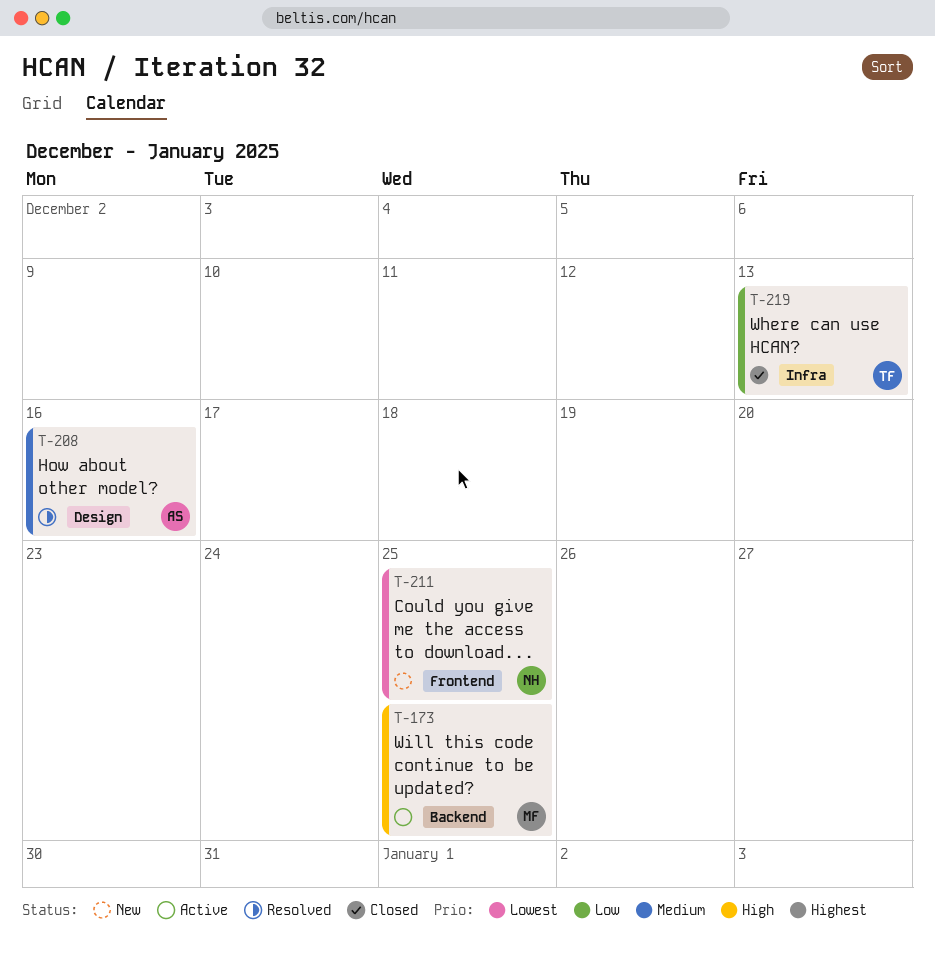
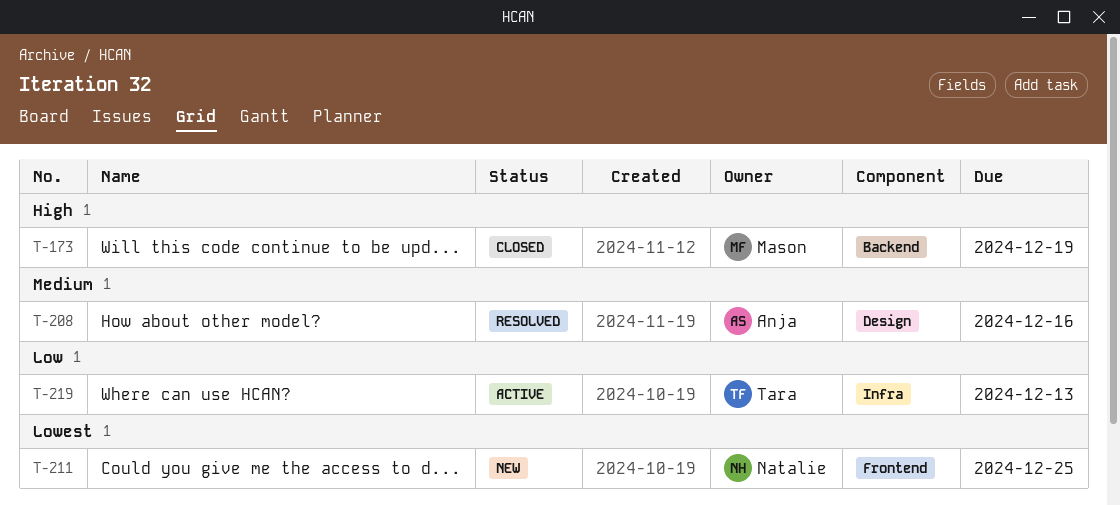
T-173, status: Active -> Closed
T-173, due: Dec 25 -> Dec 19
T-219, status: Closed -> Active

